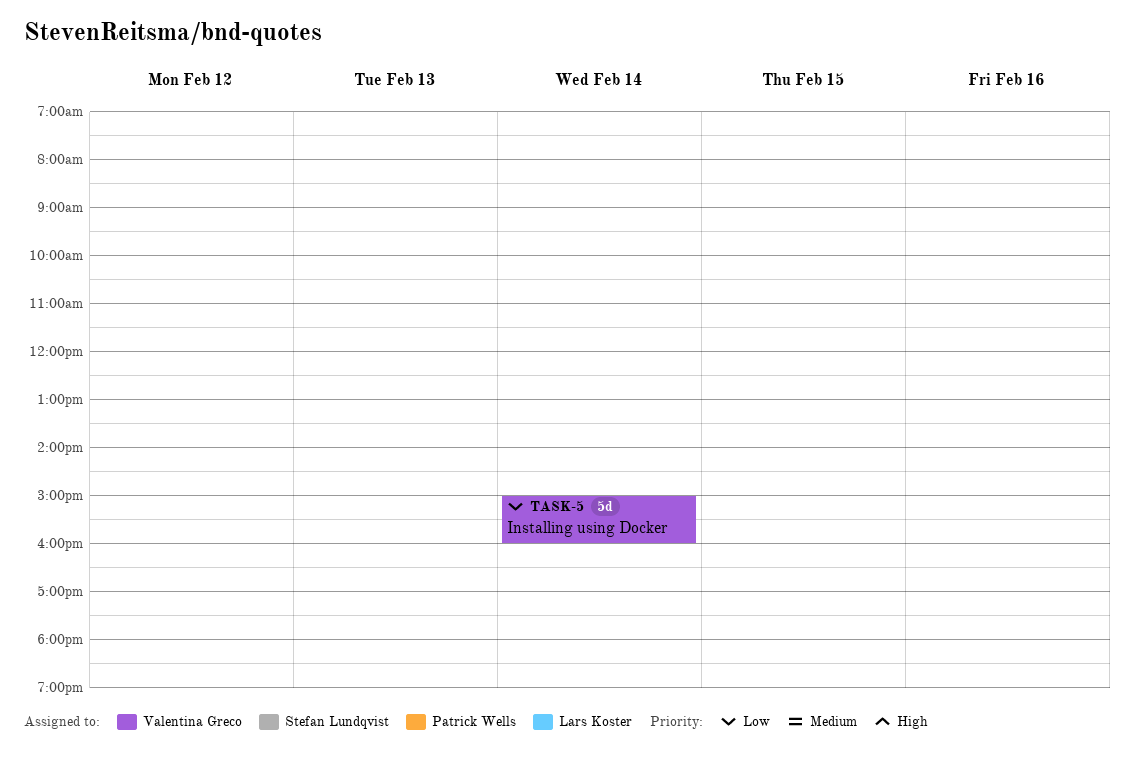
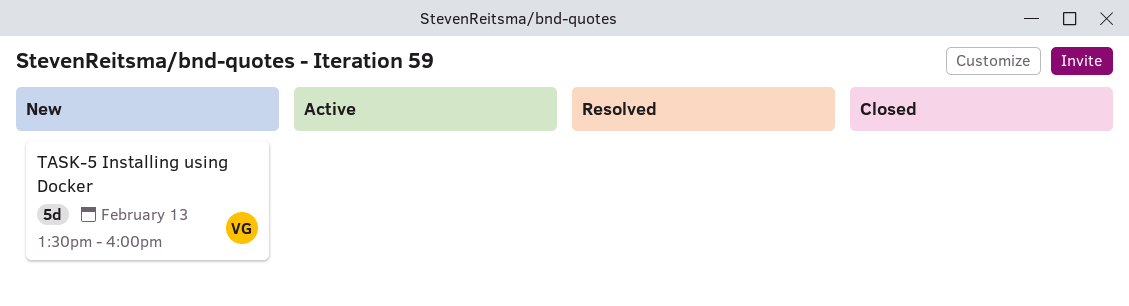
TASK-5, day: Feb 14 -> Feb 13
TASK-5, begins: 15:00 -> 13:30

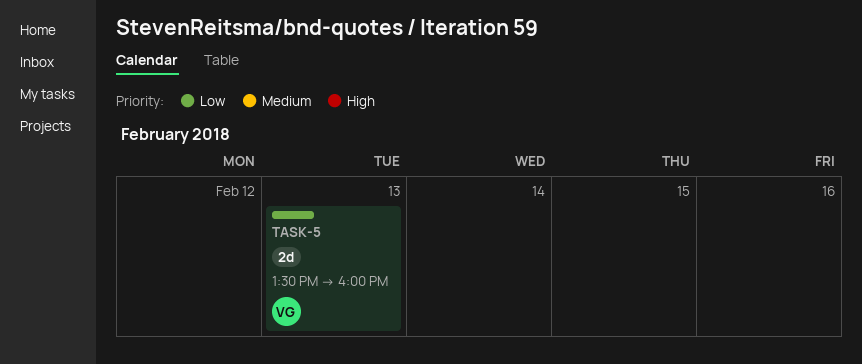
TASK-5, estimate: 5d -> 2d

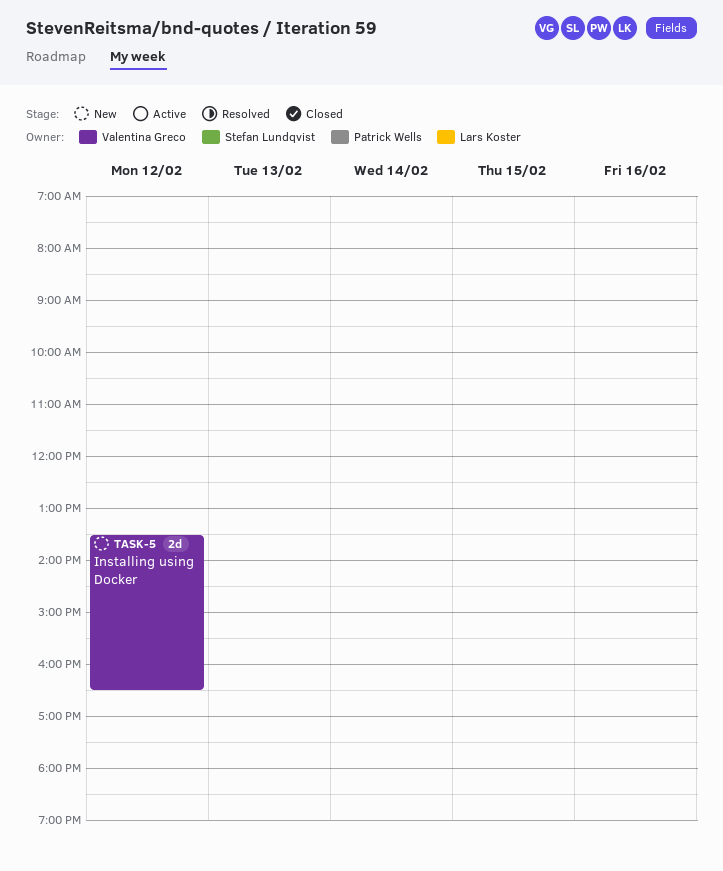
TASK-5, day: Feb 13 -> Feb 12
TASK-5, ends: 16:00 -> 16:30

